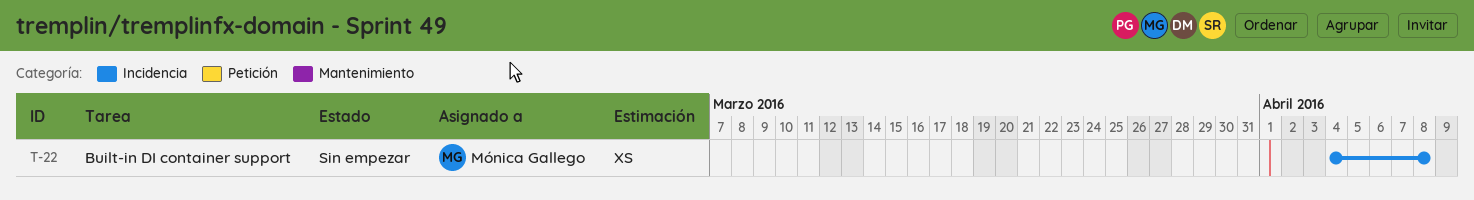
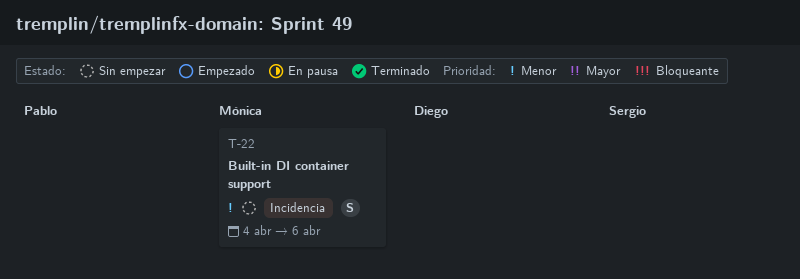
T-22, estimate: XS -> S
T-22, due: Apr 8 -> Apr 6

